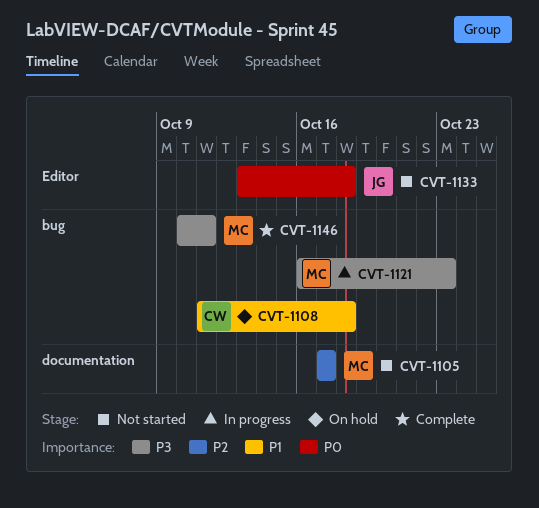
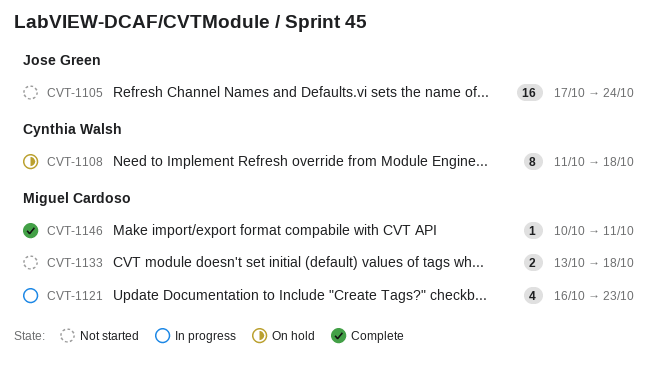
CVT-1105, owner: Miguel Cardoso -> Jose Green
CVT-1105, due: Oct 17 -> Oct 24
CVT-1133, owner: Jose Green -> Miguel Cardoso

